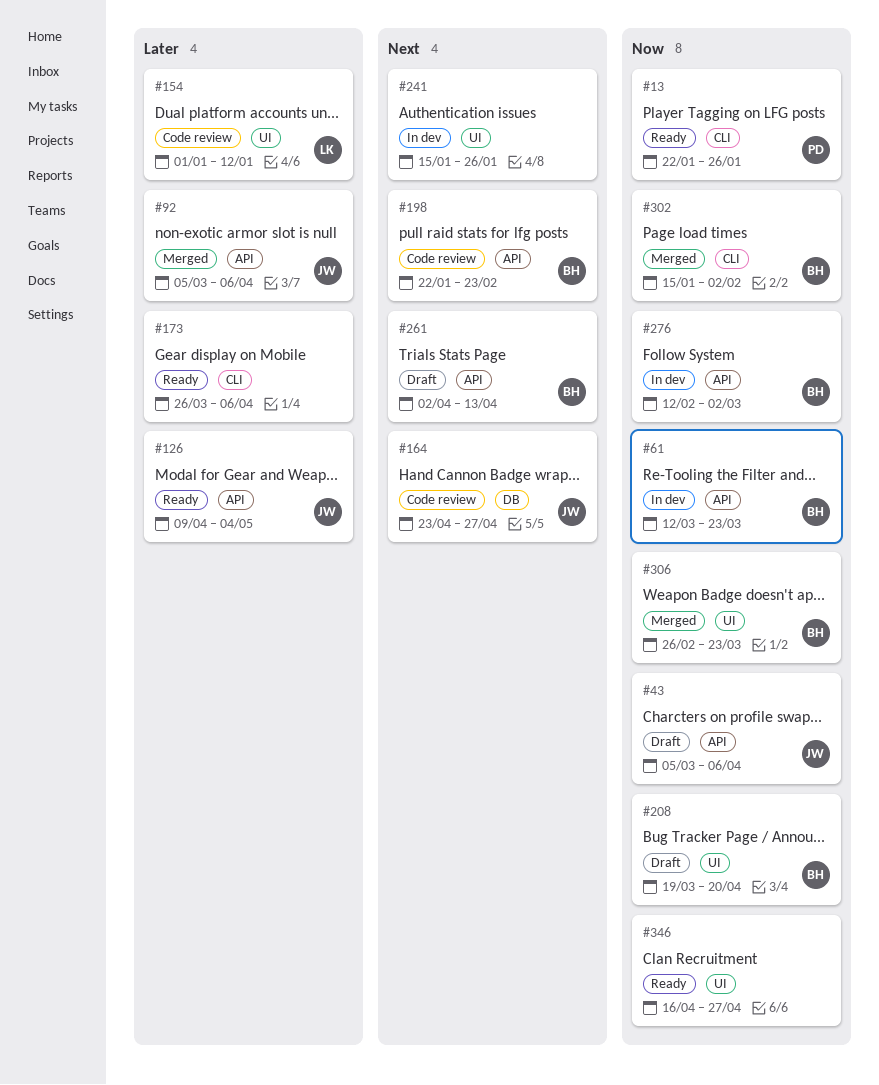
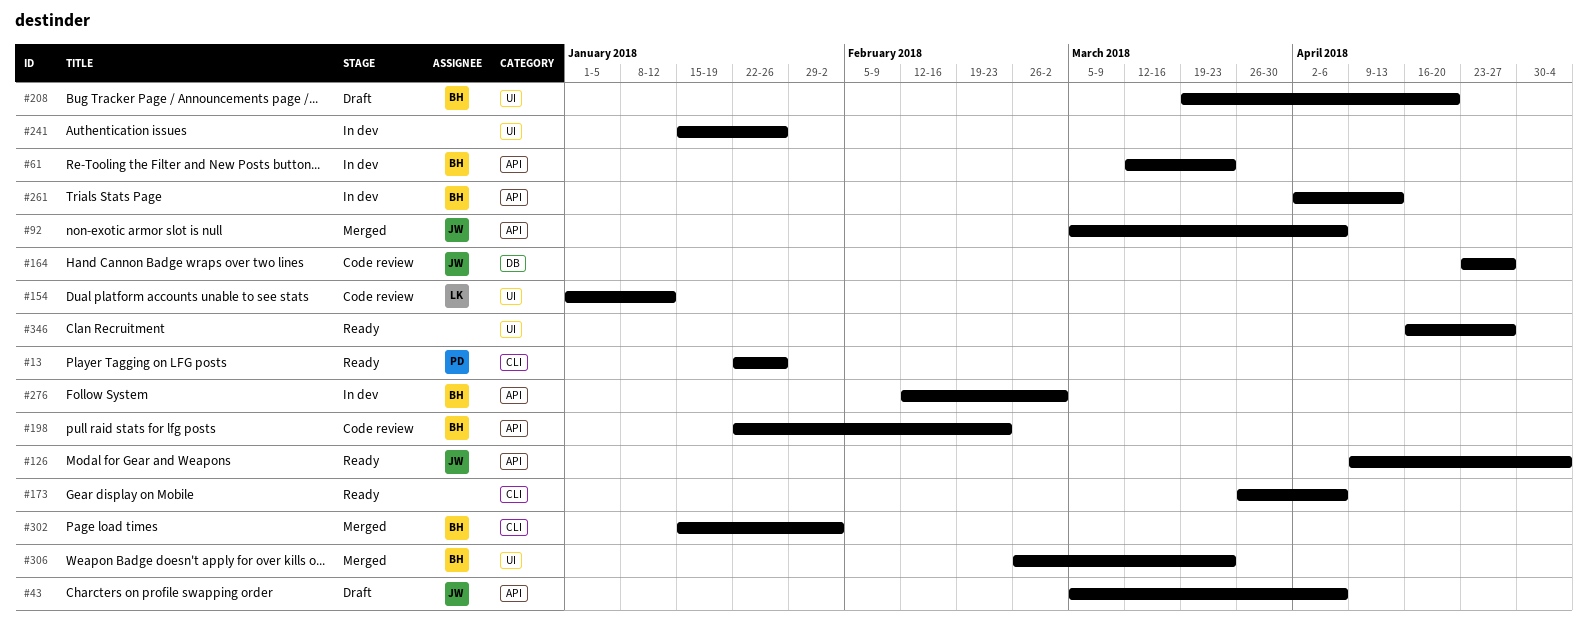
#261, status: Draft -> In dev

